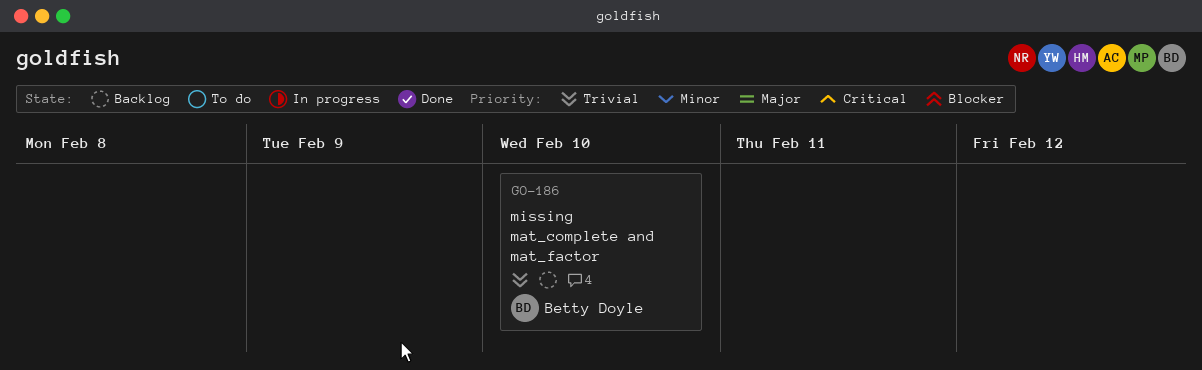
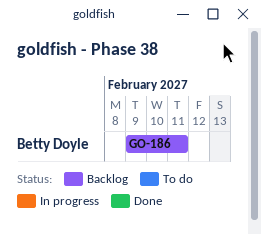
GO-186, due: Feb 10 -> Feb 11

